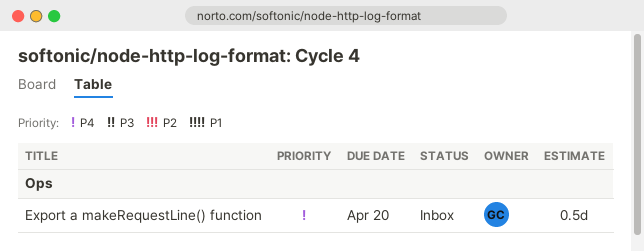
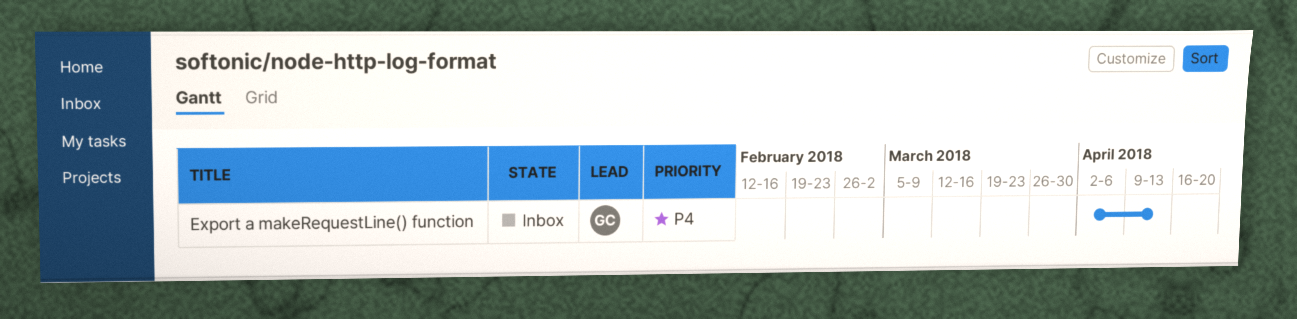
Export a makeRequestLine() function, due: Apr 20 -> Apr 13

